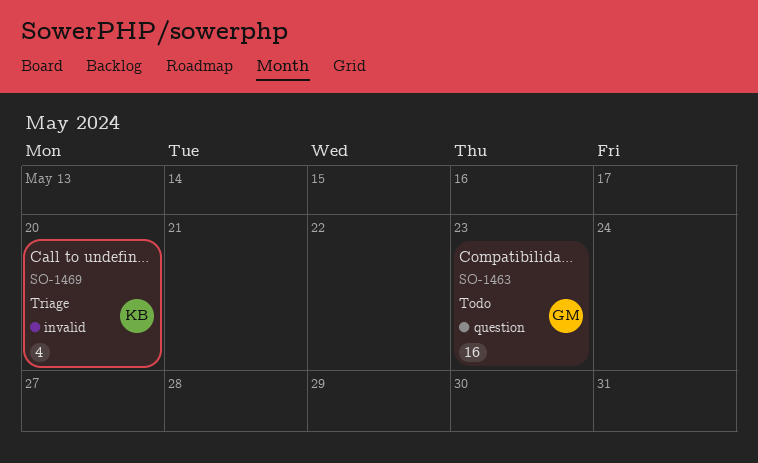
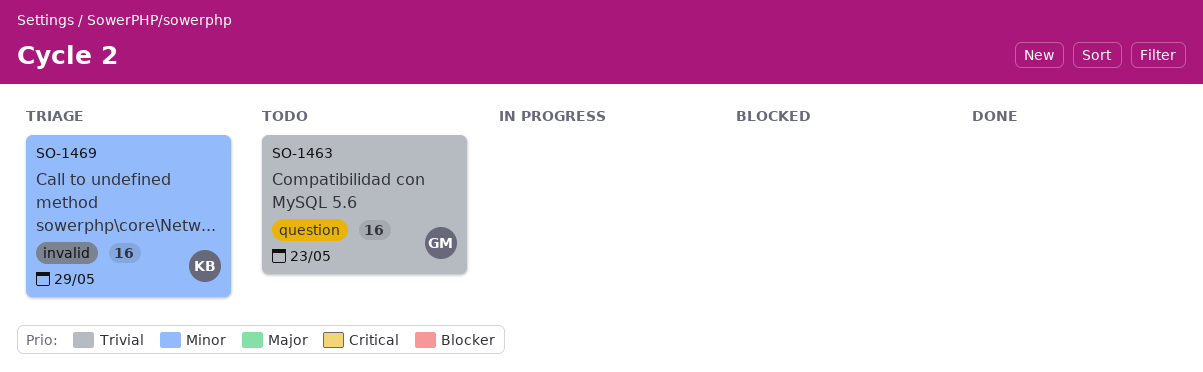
SO-1469, estimate: 4 -> 16
SO-1469, due: May 20 -> May 29

